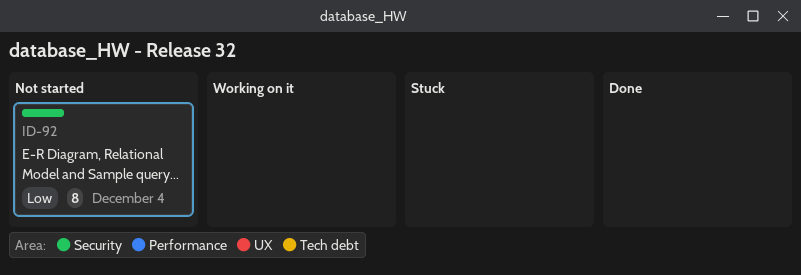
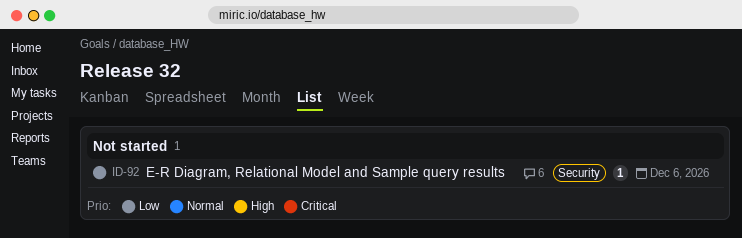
ID-92, estimate: 8 -> 1
ID-92, due: Dec 4 -> Dec 6

